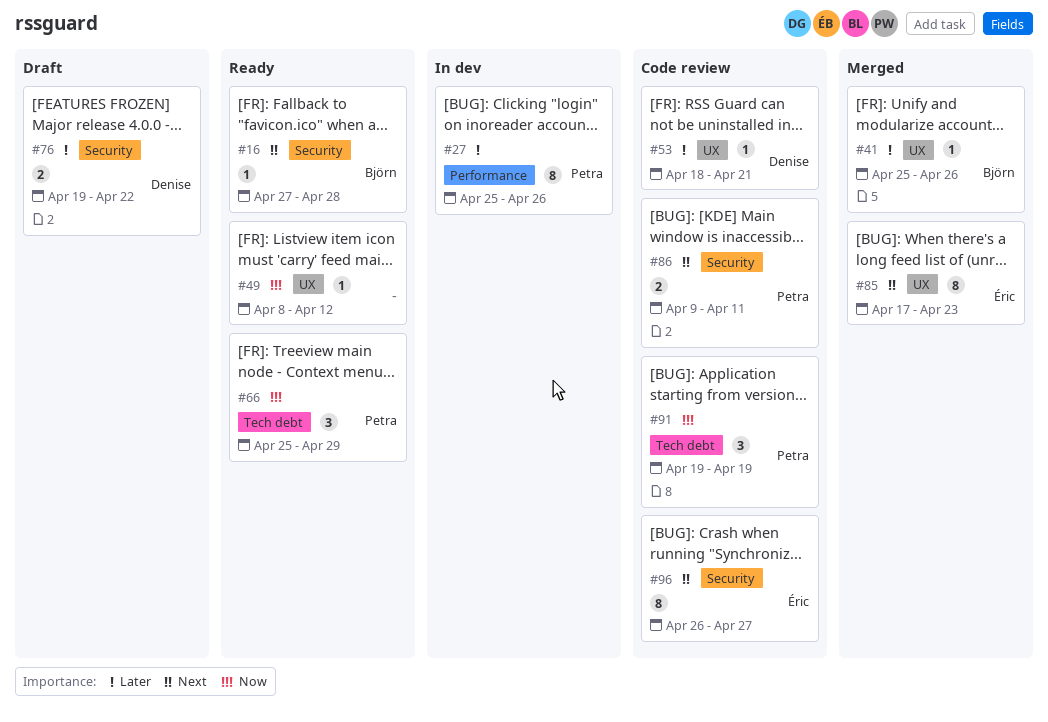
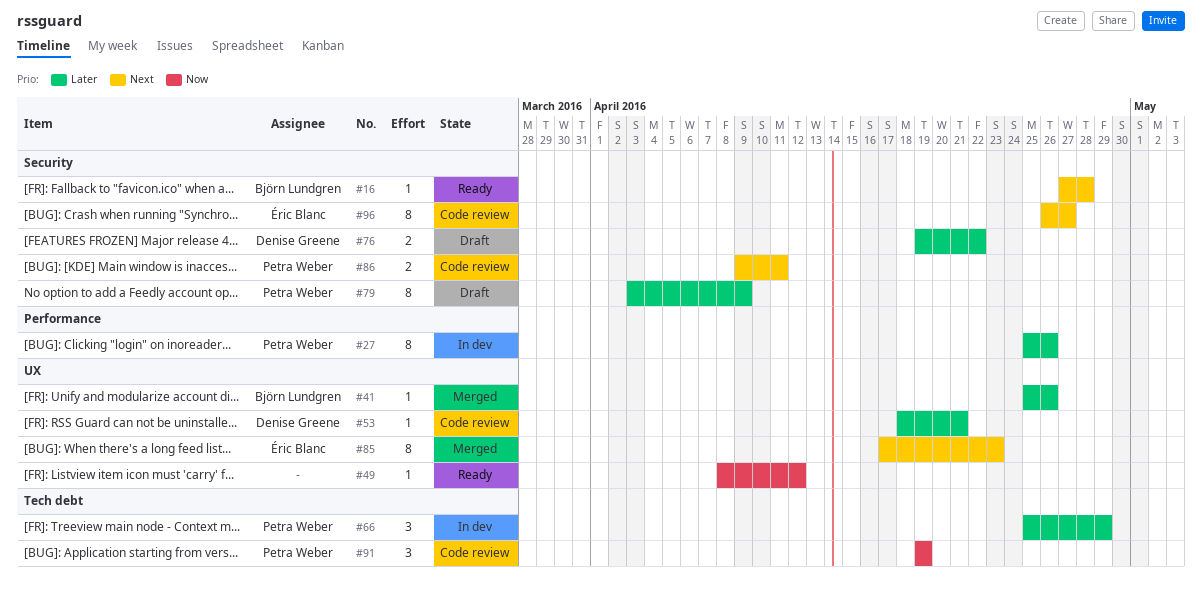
#66, status: Ready -> In dev
#66, priority: Now -> Later
#79: none -> present

